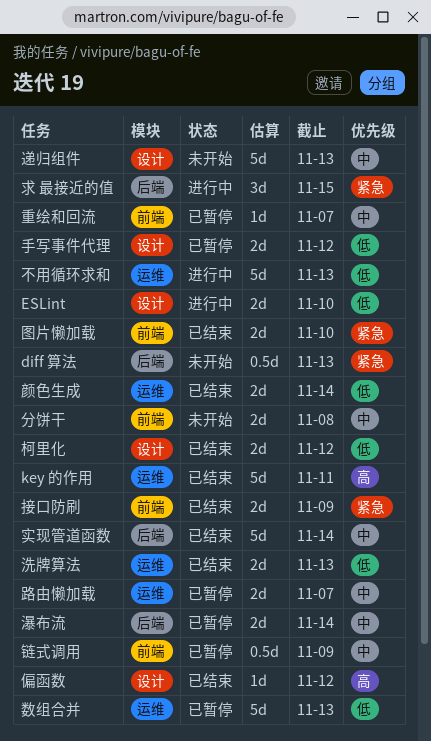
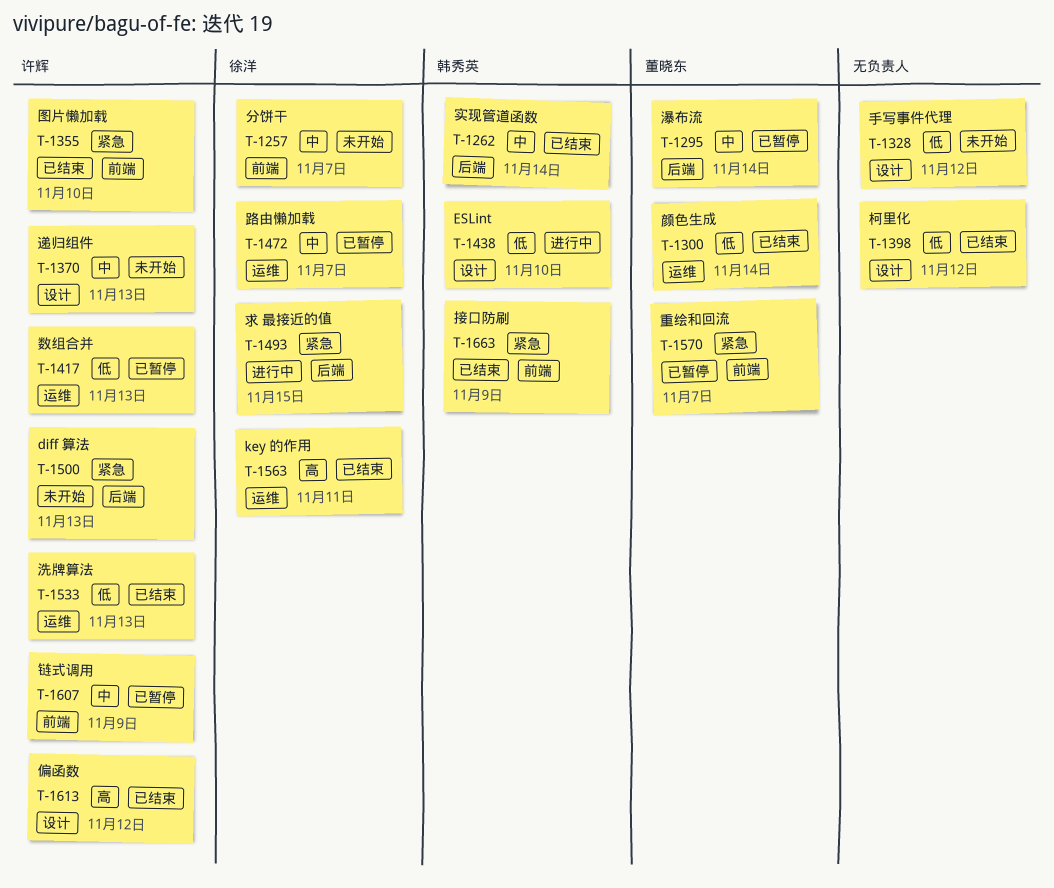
不用循环求和: present -> none
分饼干, due: Nov 8 -> Nov 7
手写事件代理, status: 已暂停 -> 未开始
重绘和回流, priority: 中 -> 紧急

